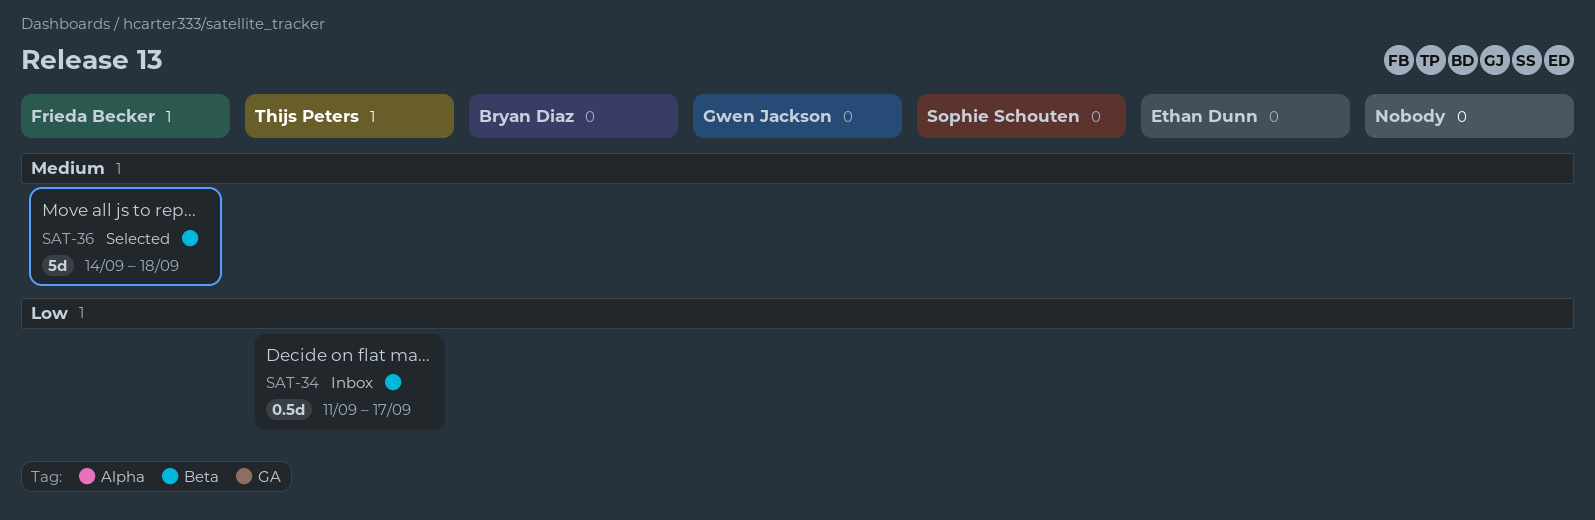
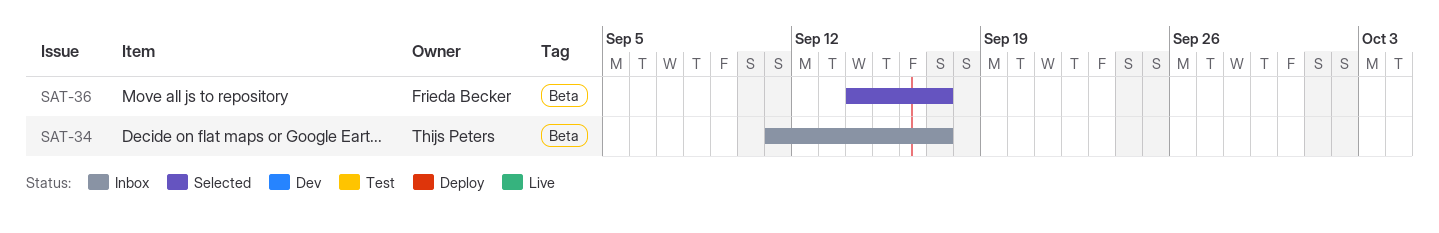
SAT-36, due: Sep 18 -> Sep 17

